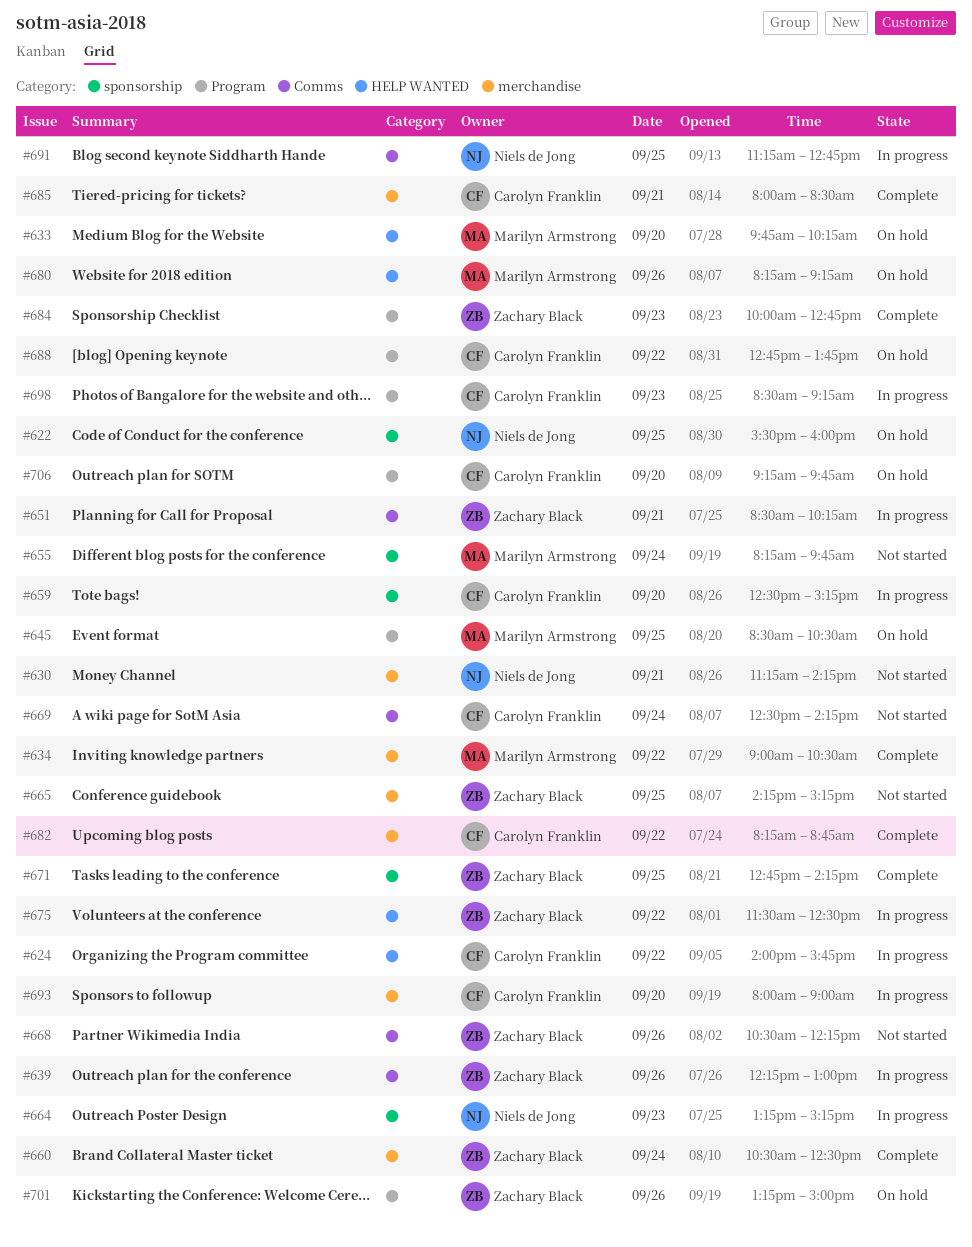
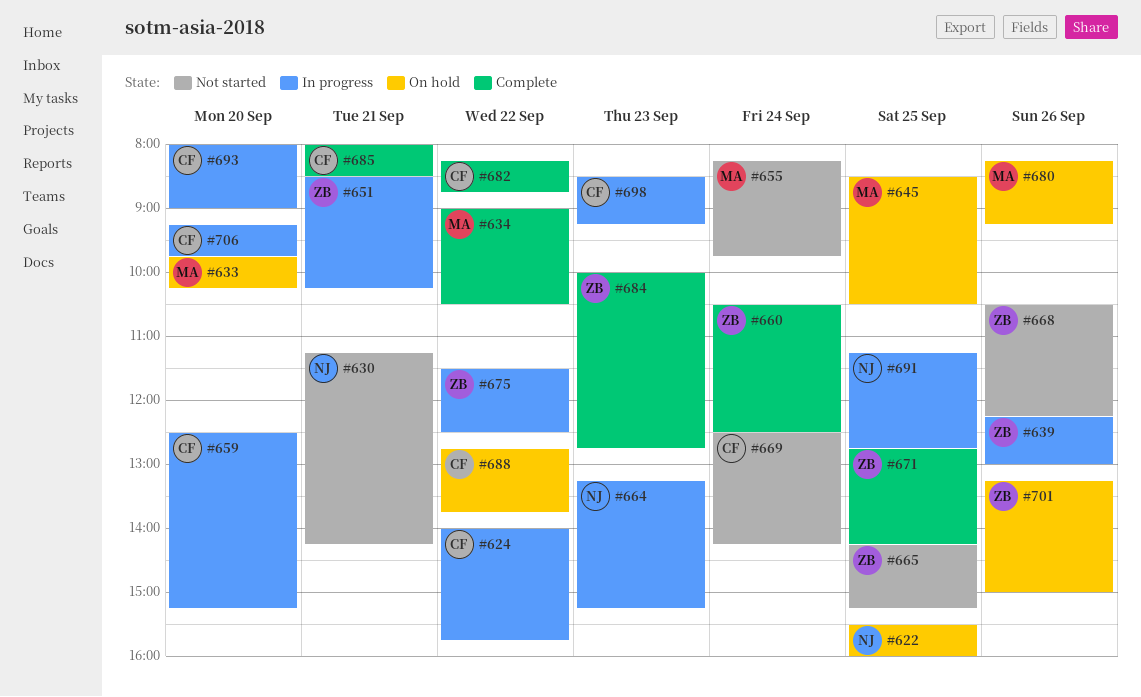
#706, status: On hold -> In progress

